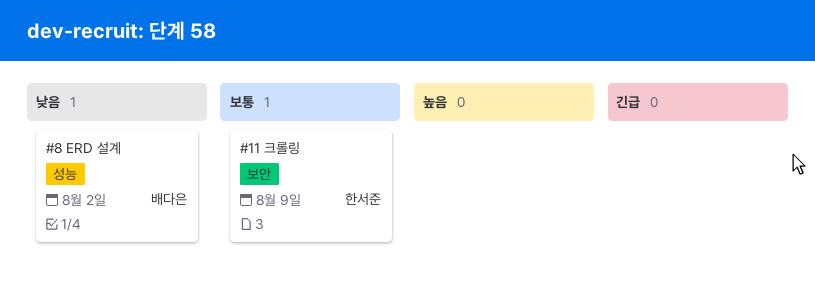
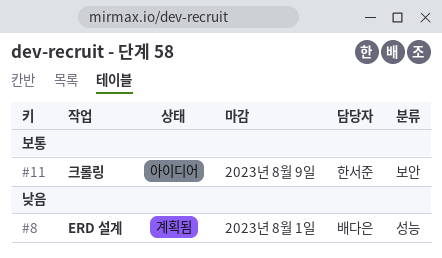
#8, due: Aug 2 -> Aug 1

